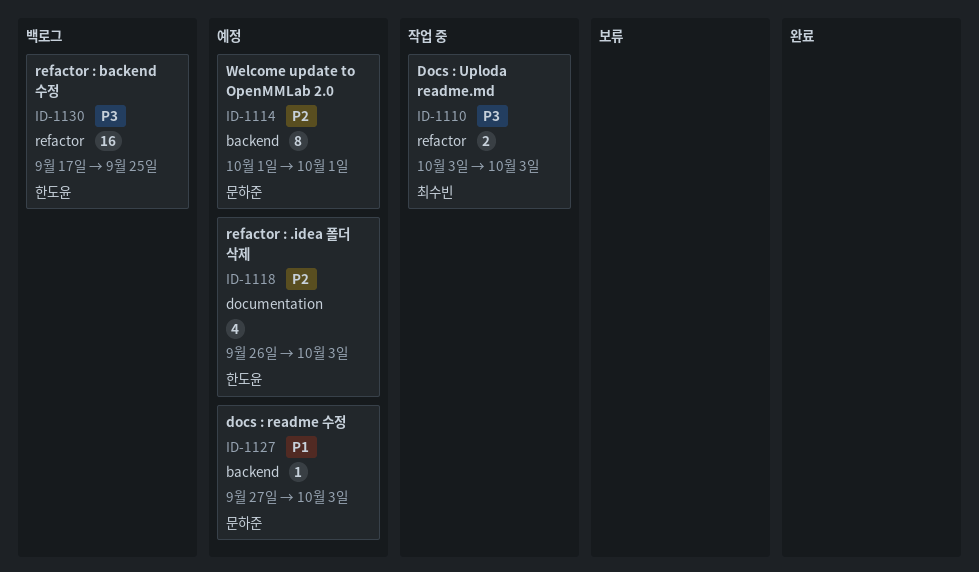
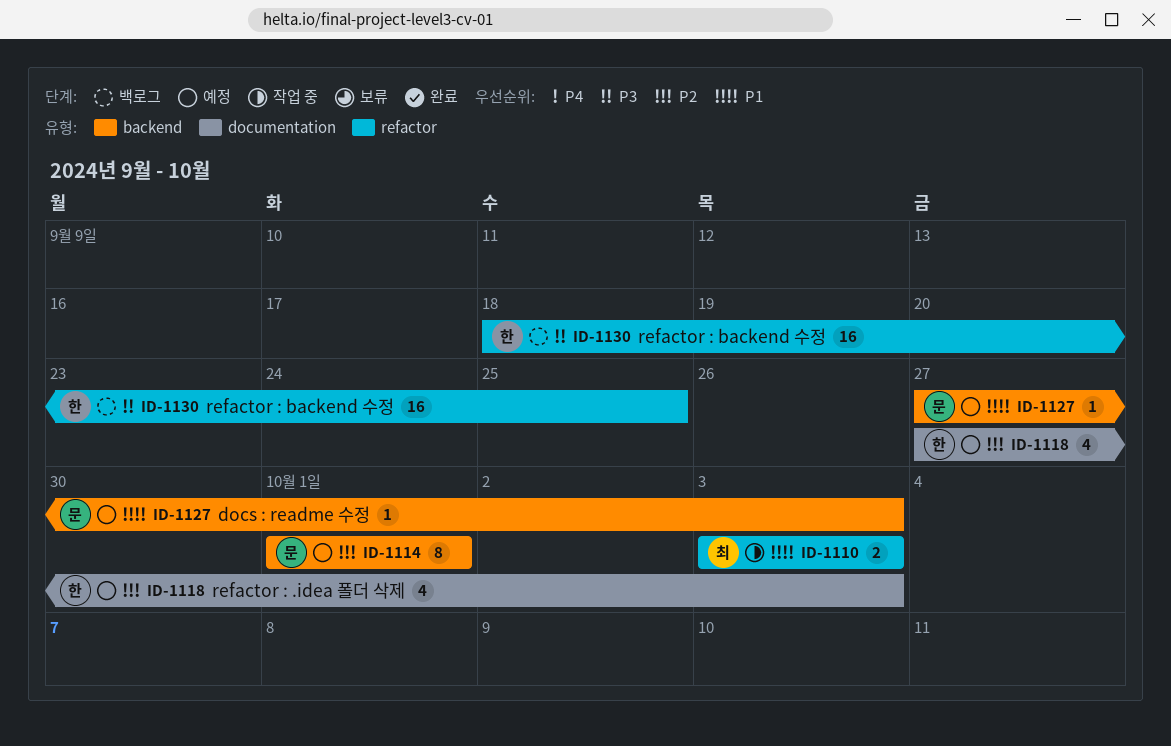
ID-1110, priority: P3 -> P1
ID-1118, start: Sep 26 -> Sep 27
ID-1130, start: Sep 17 -> Sep 18

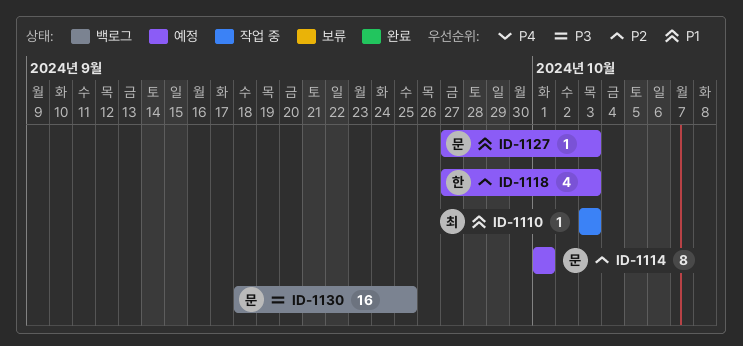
ID-1110, estimate: 2 -> 1
ID-1130, owner: 한 -> 문

